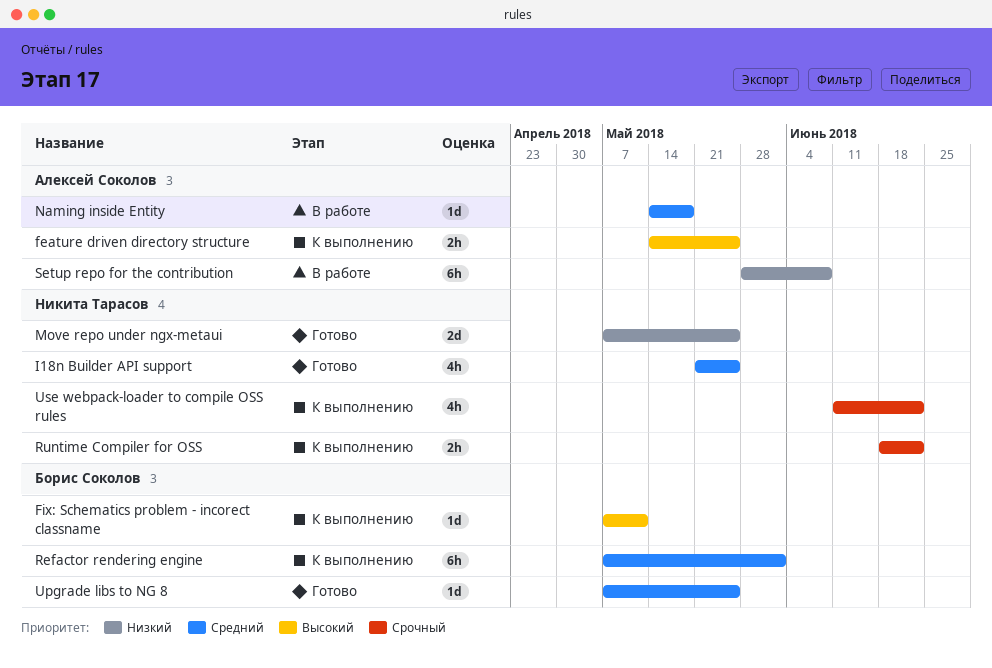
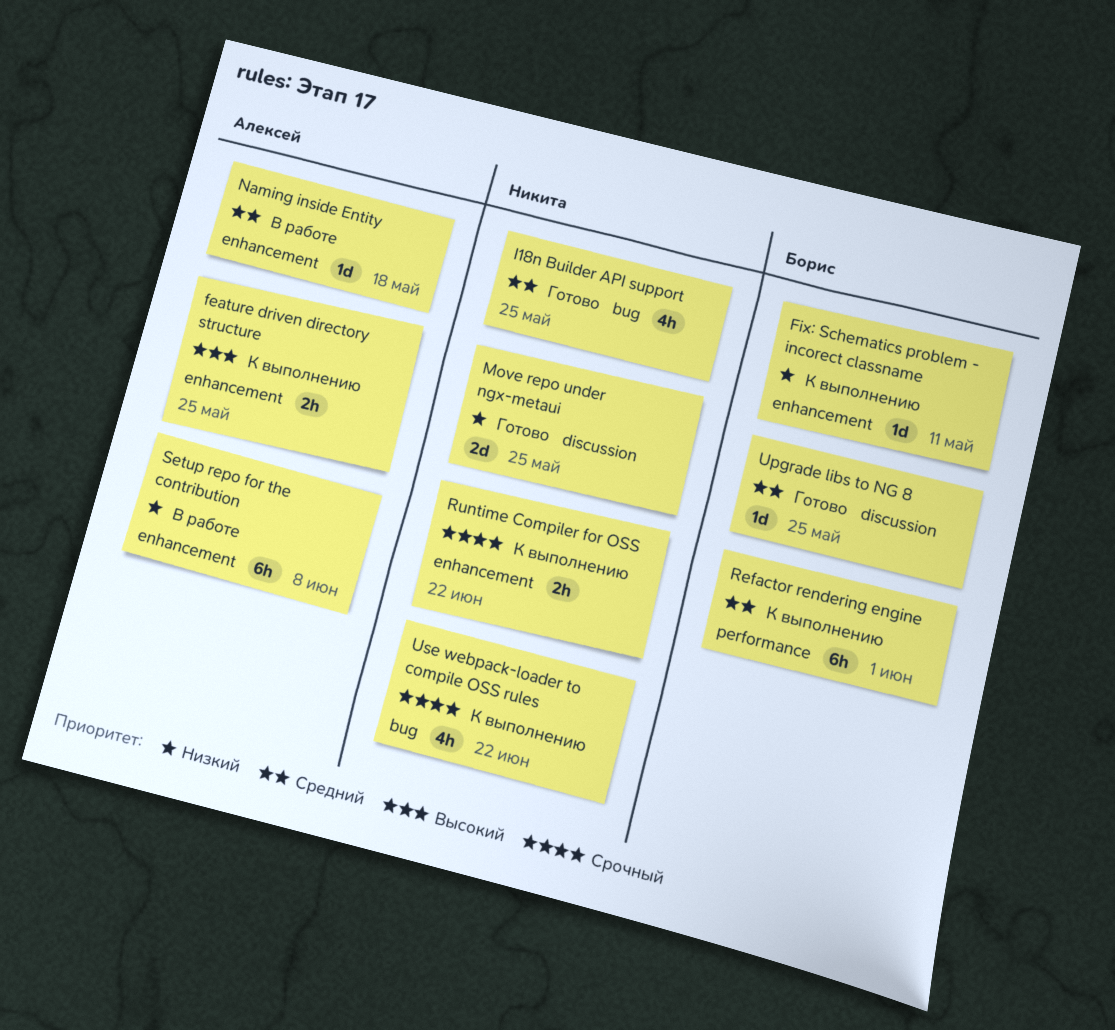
Fix: Schematics problem - incorect classname, priority: Высокий -> Низкий

